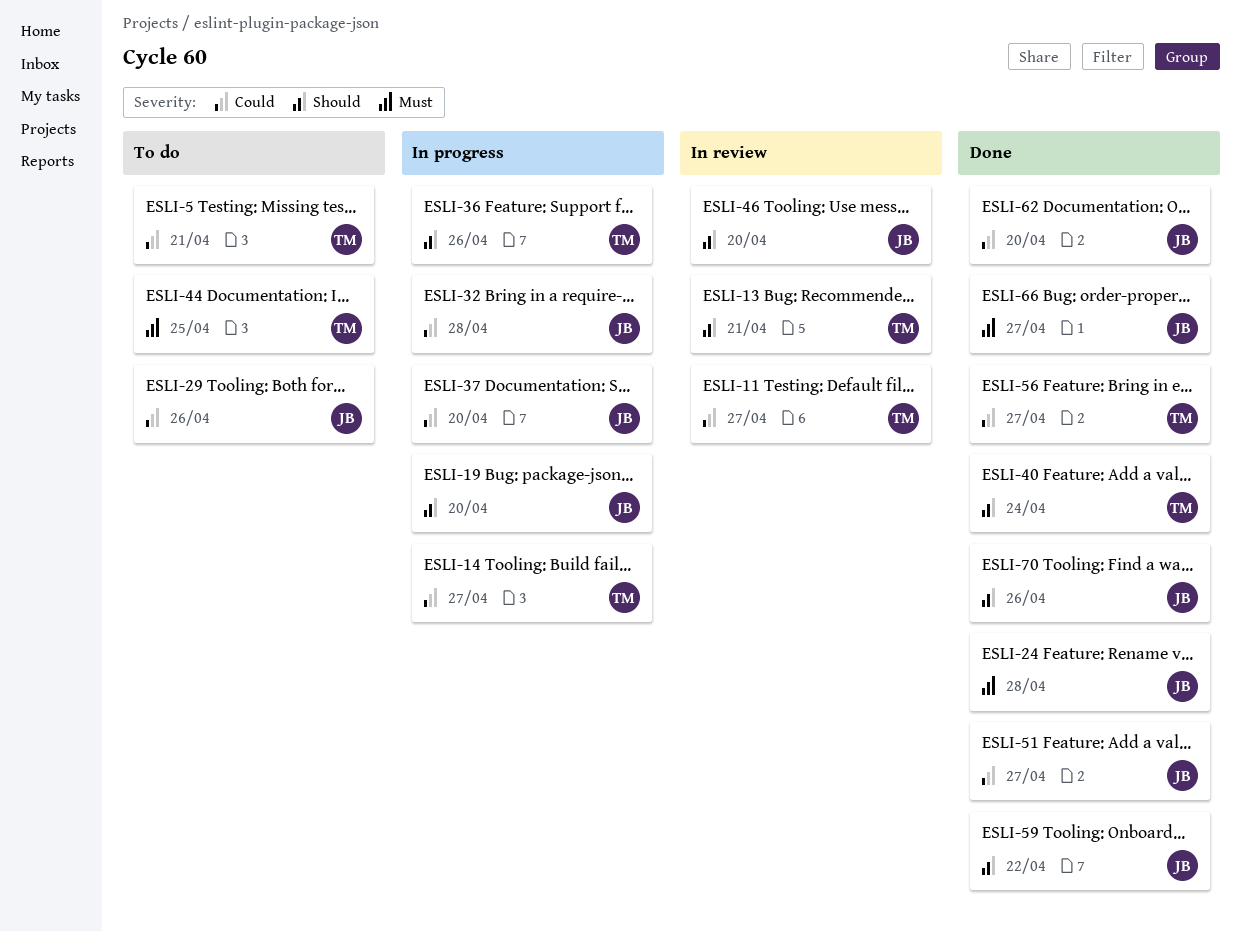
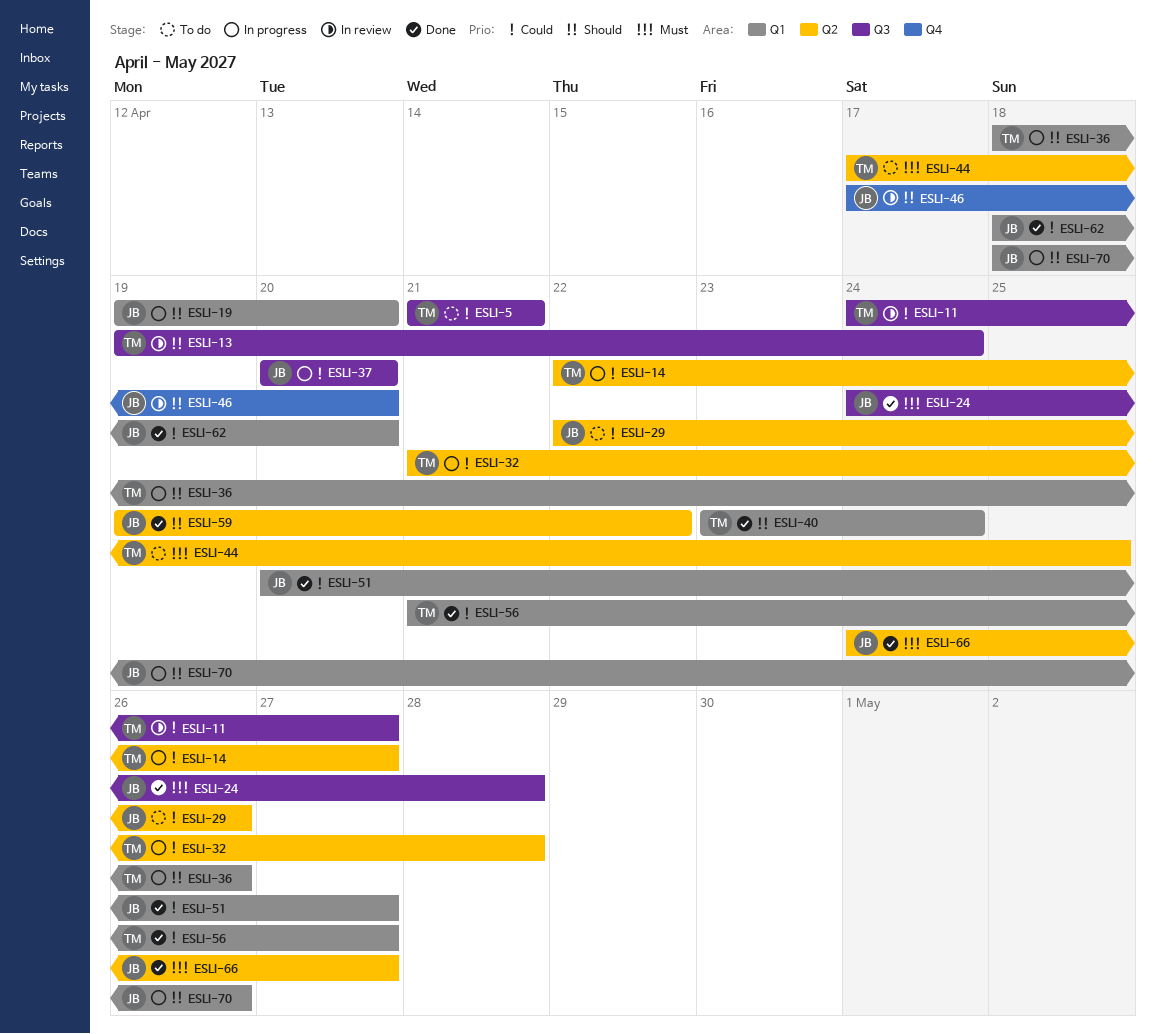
ESLI-13, due: Apr 21 -> Apr 24
ESLI-32, owner: JB -> TM
ESLI-70, status: Done -> In progress

